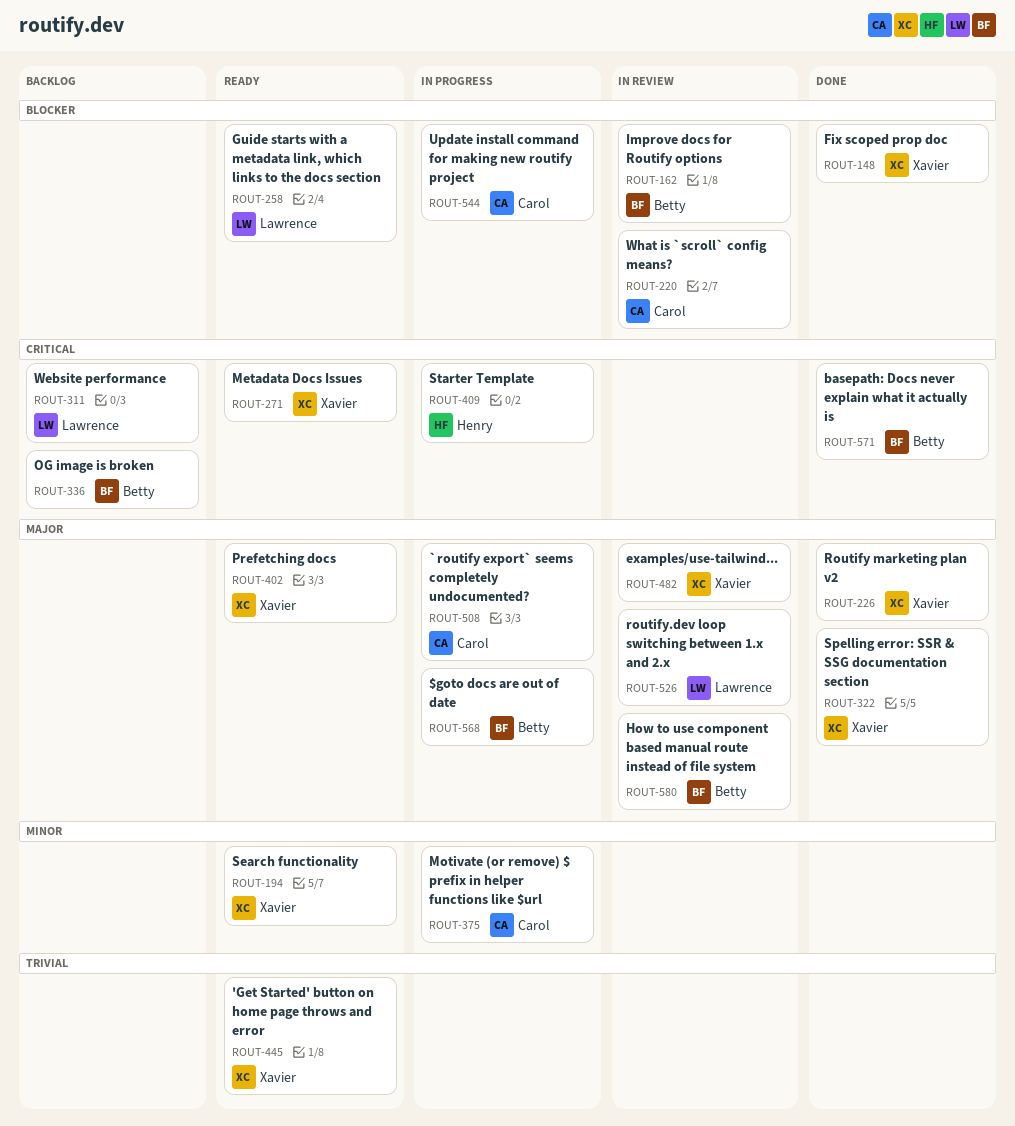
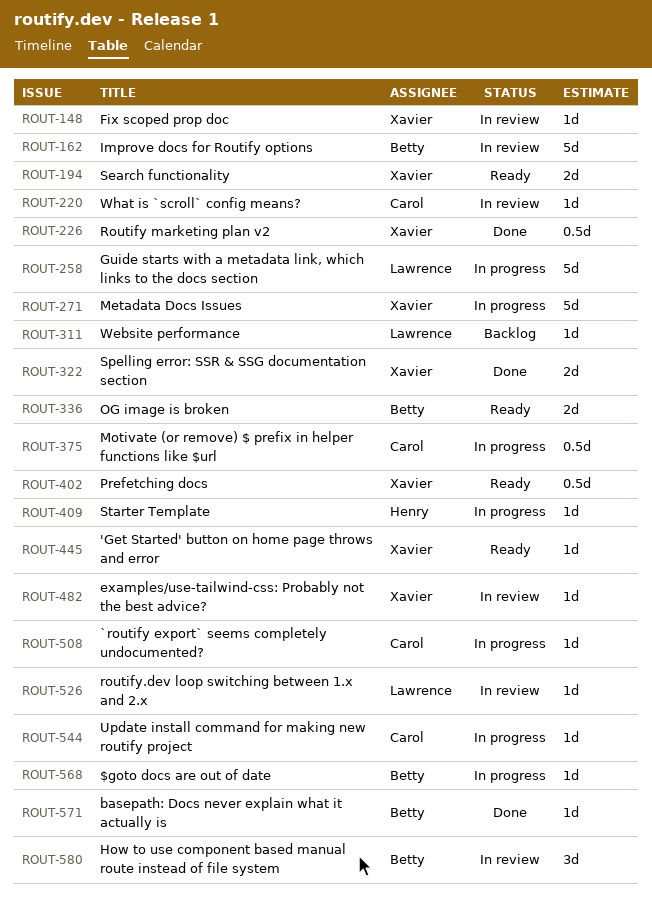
ROUT-148, status: Done -> In review
ROUT-258, status: Ready -> In progress
ROUT-271, status: Ready -> In progress
ROUT-336, status: Backlog -> Ready

